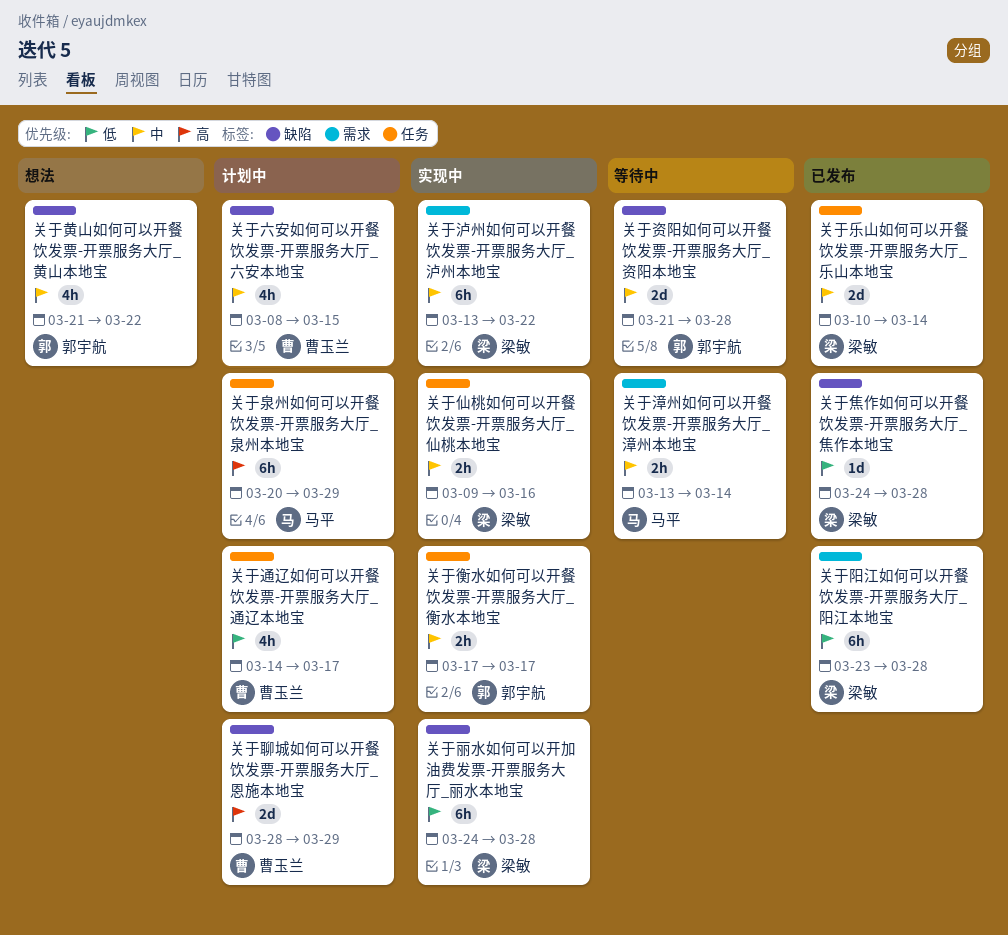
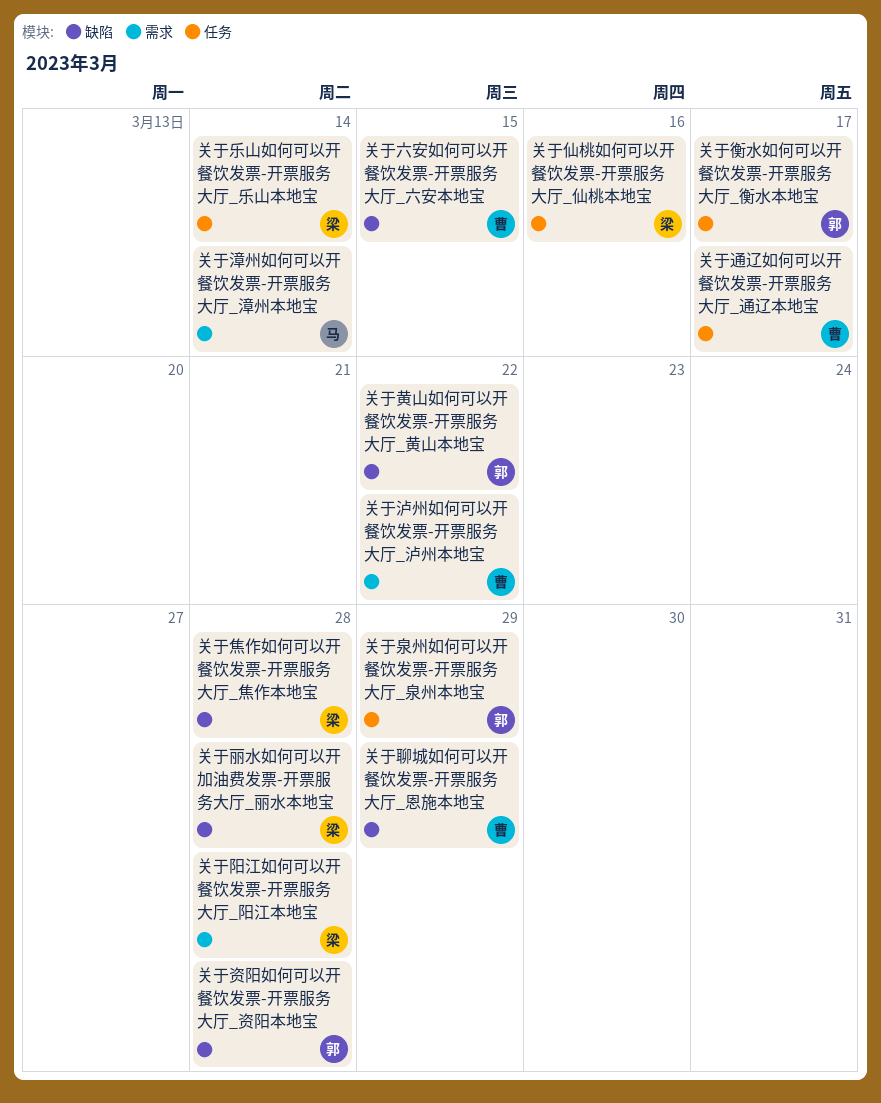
关于泉州如何可以开餐饮发票-开票服务大厅_泉州本地宝, owner: 马平 -> 郭宇航
关于泸州如何可以开餐饮发票-开票服务大厅_泸州本地宝, owner: 梁敏 -> 曹玉兰

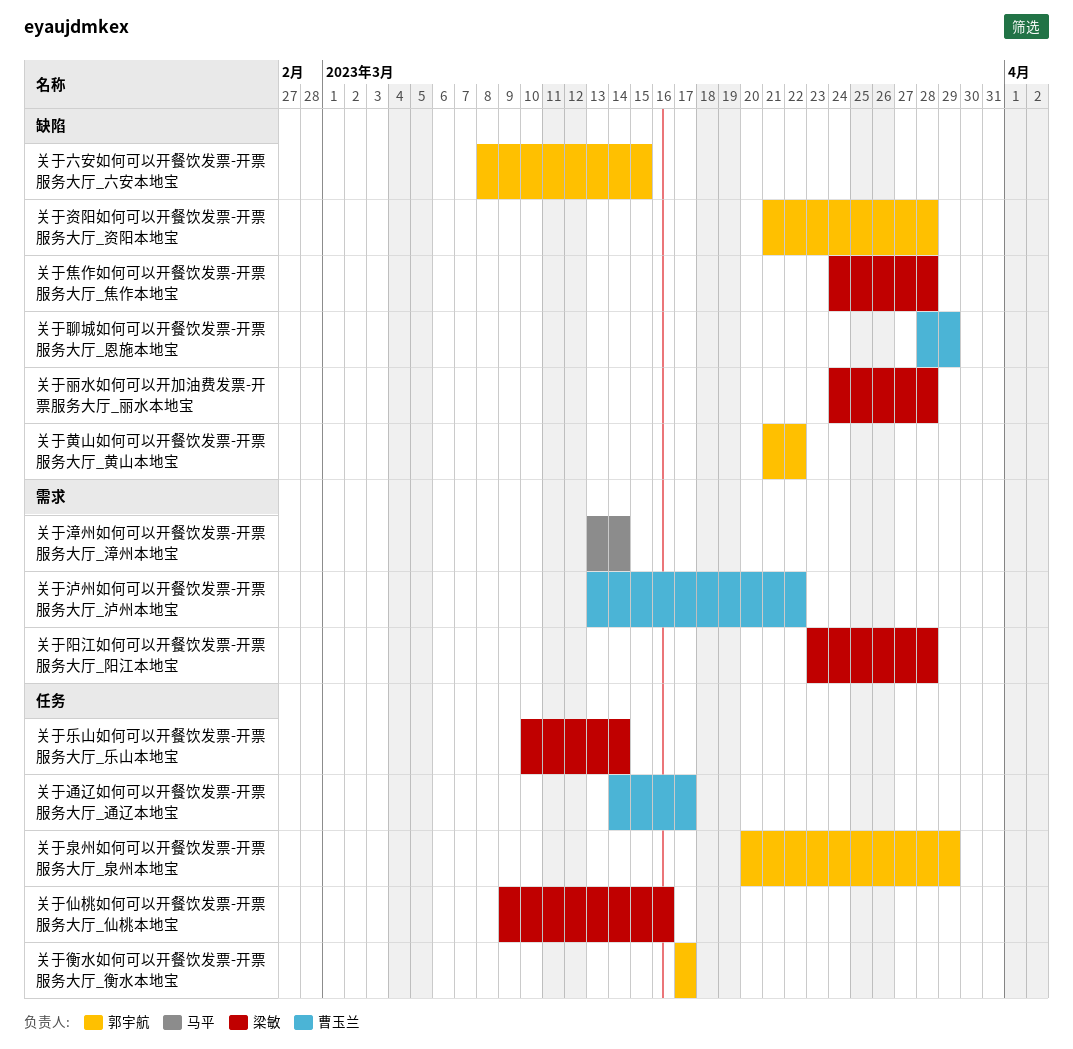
关于六安如何可以开餐饮发票-开票服务大厅_六安本地宝, owner: 曹玉兰 -> 郭宇航

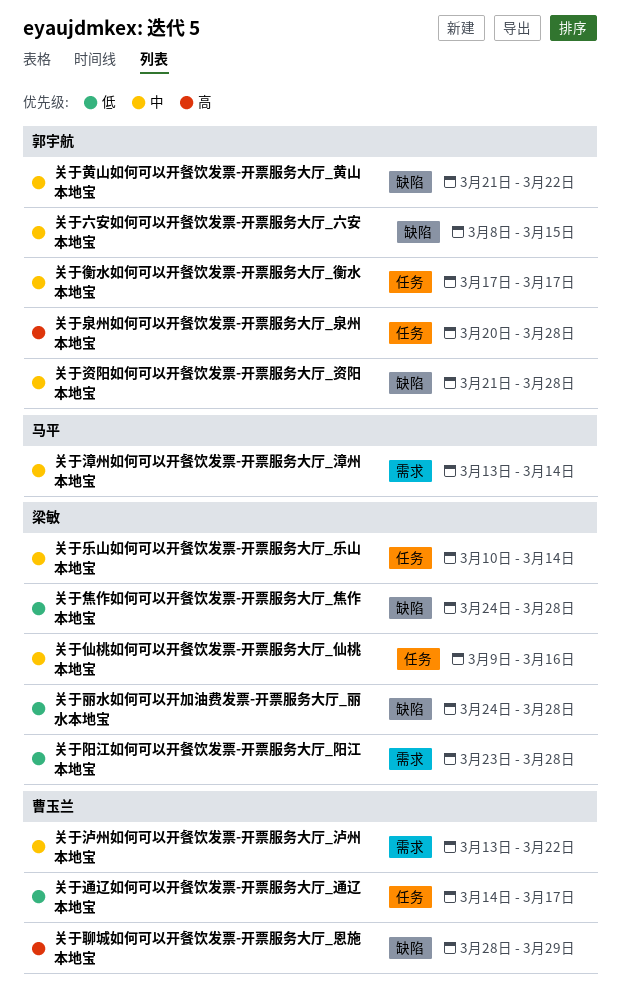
关于泉州如何可以开餐饮发票-开票服务大厅_泉州本地宝, due: Mar 29 -> Mar 28

